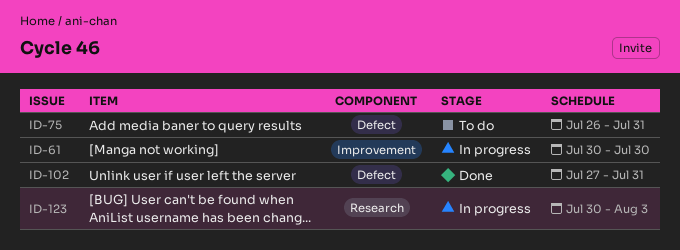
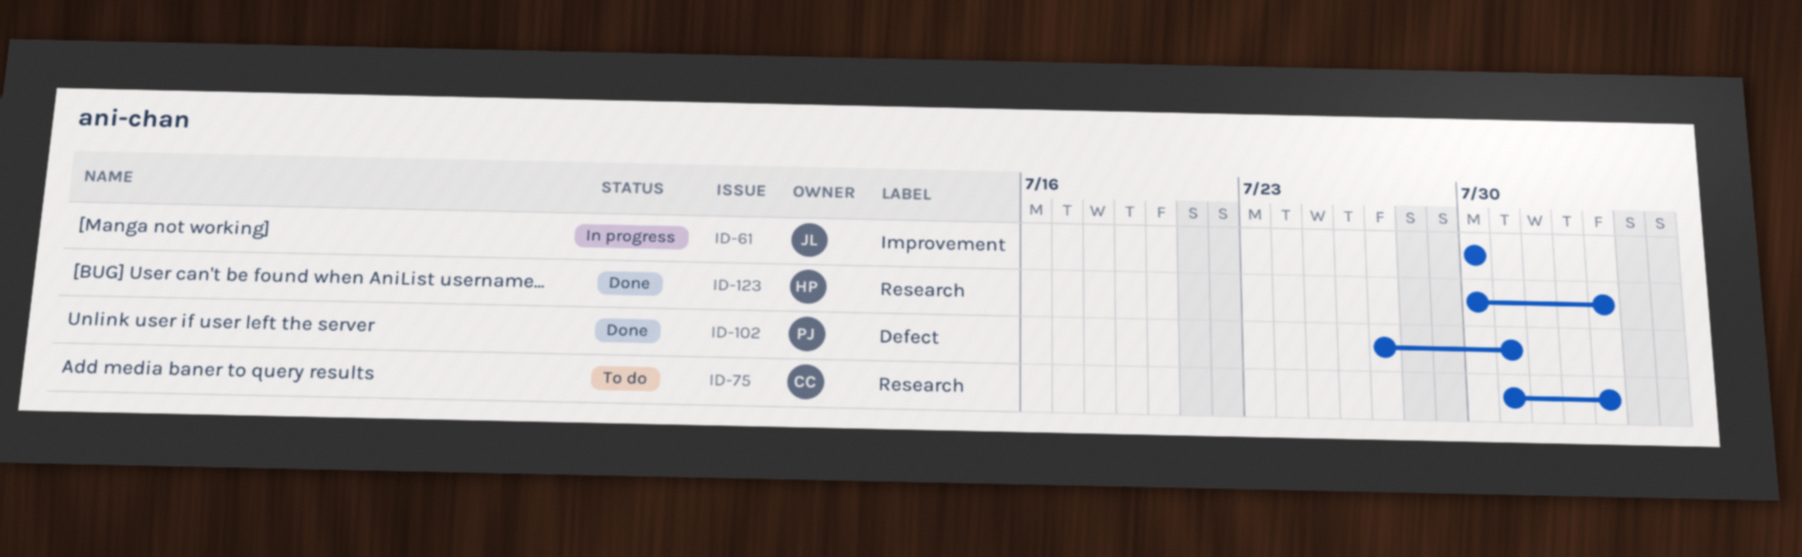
ID-75, label: Defect -> Research
ID-75, start: Jul 26 -> Jul 31
ID-75, due: Jul 31 -> Aug 3
ID-123, status: In progress -> Done

